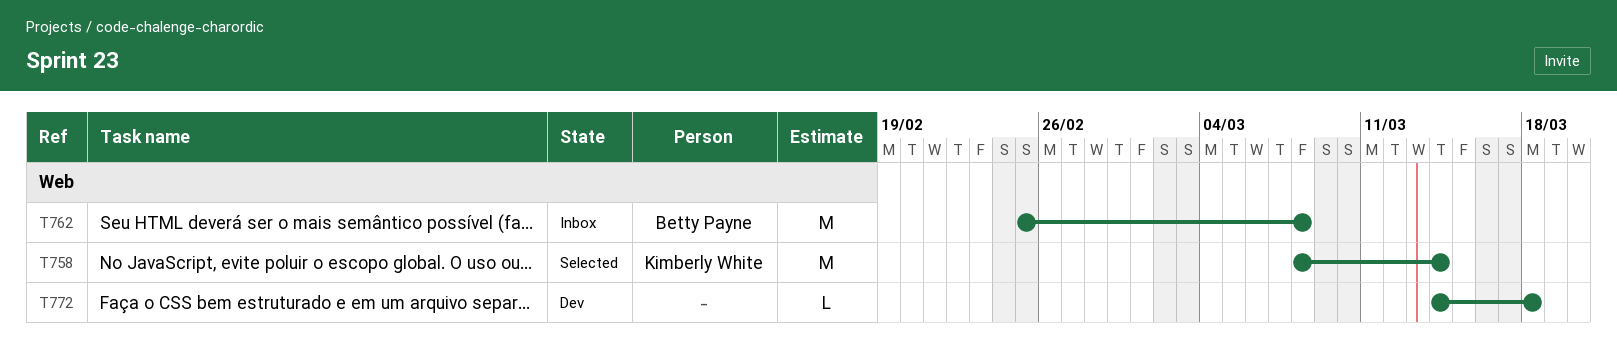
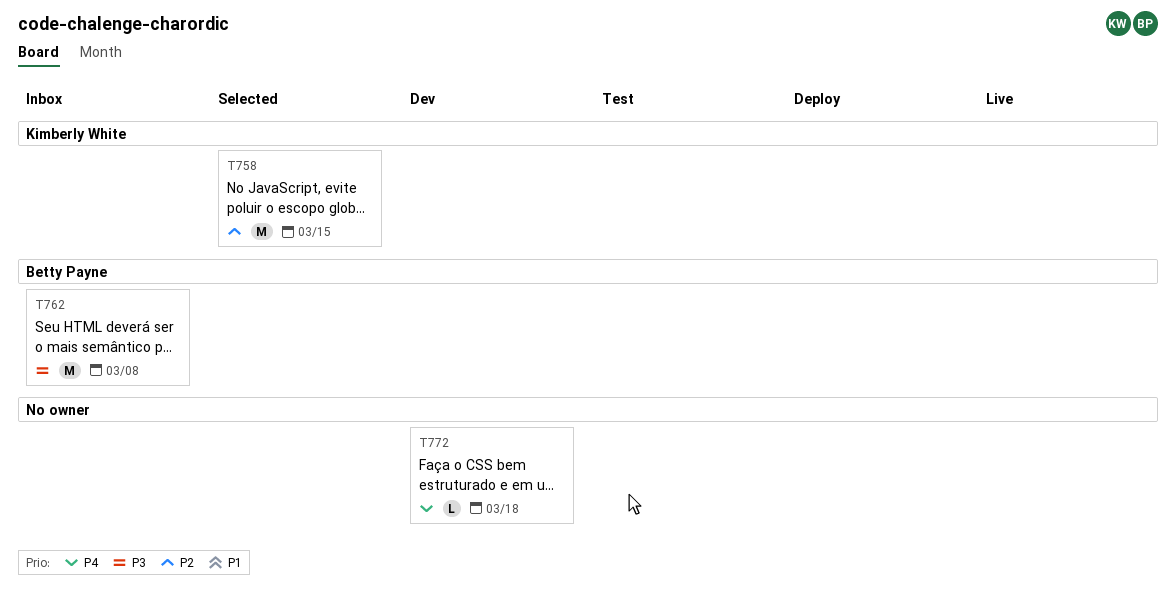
T758, due: Mar 14 -> Mar 15

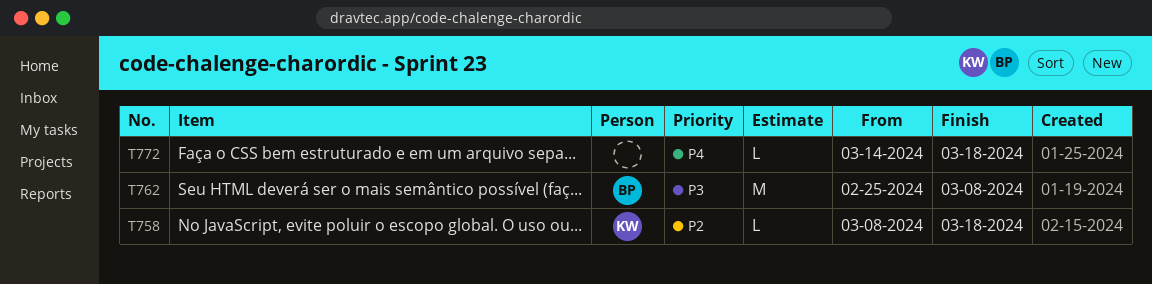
T758, estimate: M -> L
T758, due: Mar 15 -> Mar 18

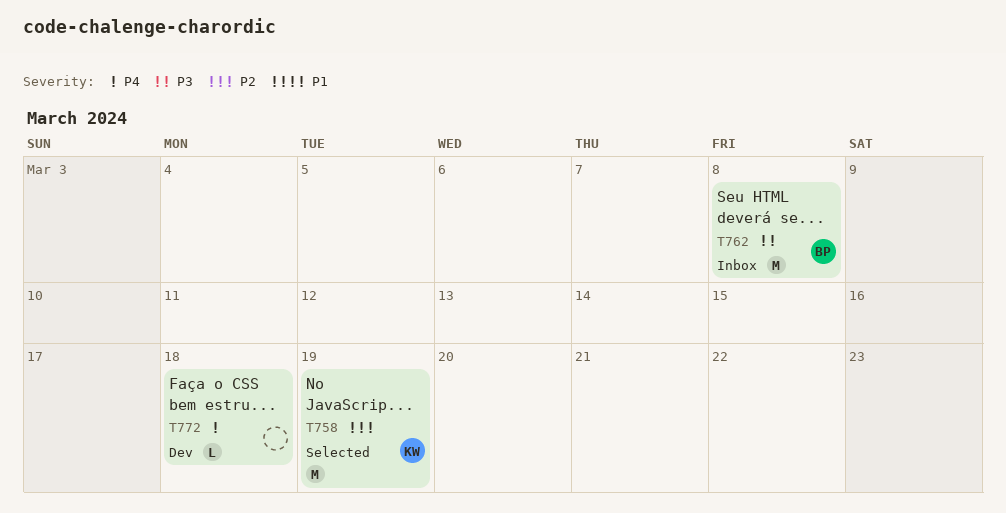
T758, estimate: L -> M
T758, due: Mar 18 -> Mar 19

